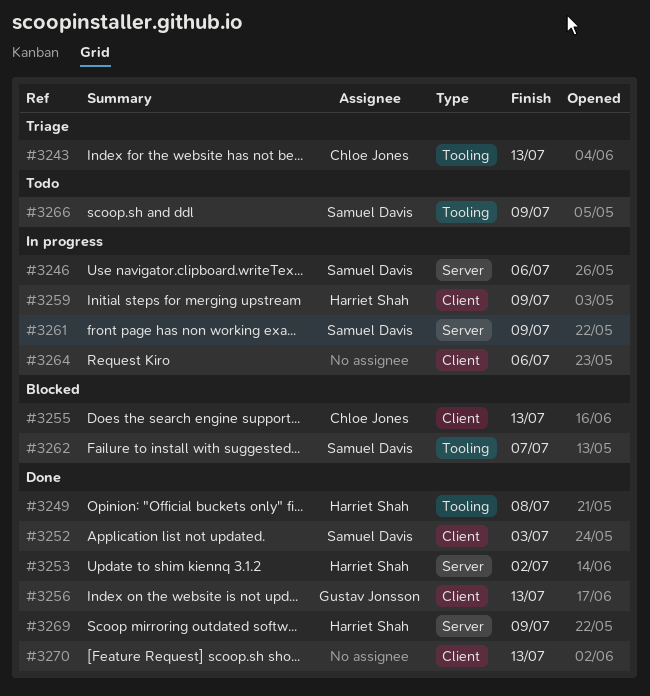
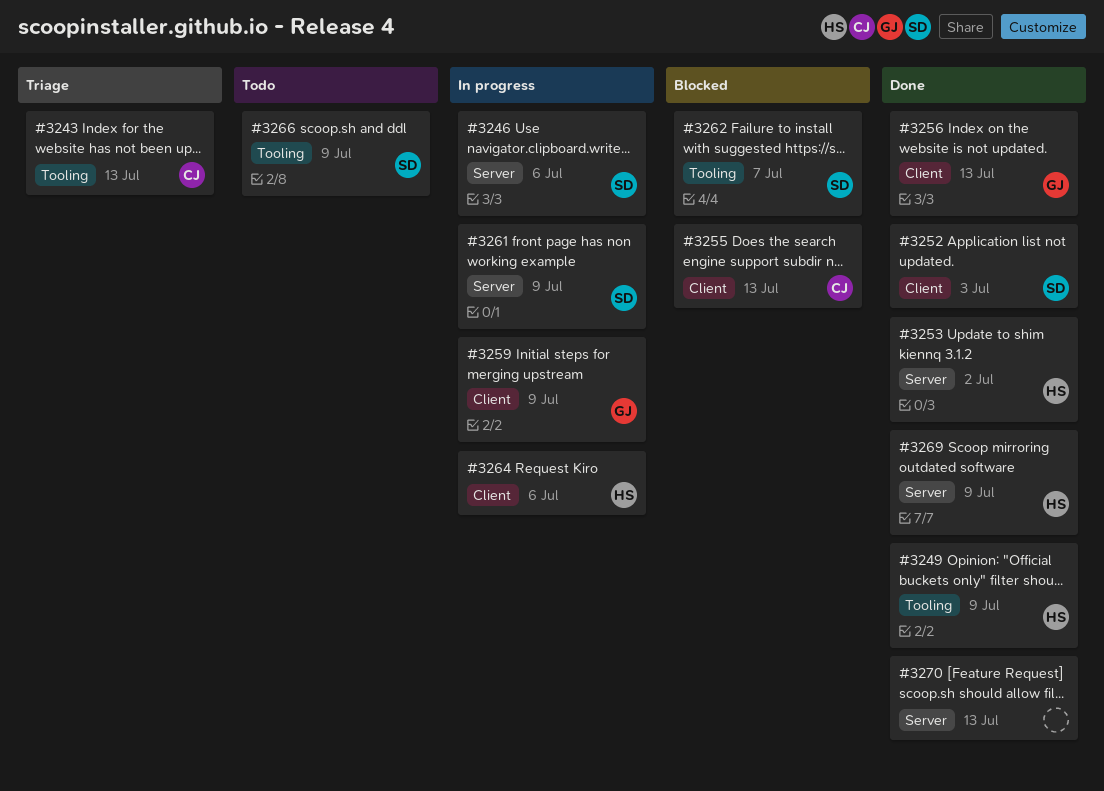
#3249, due: Jul 8 -> Jul 9
#3259, owner: Harriet Shah -> Gustav Jonsson
#3264, owner: none -> Harriet Shah
#3270, label: Client -> Server

